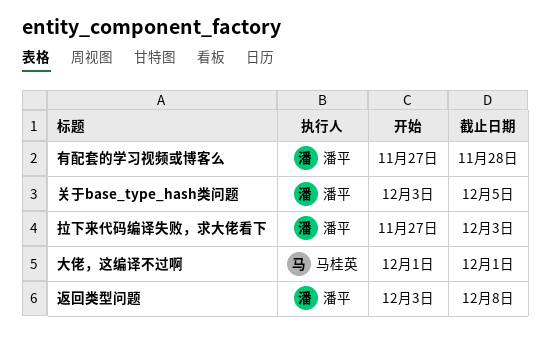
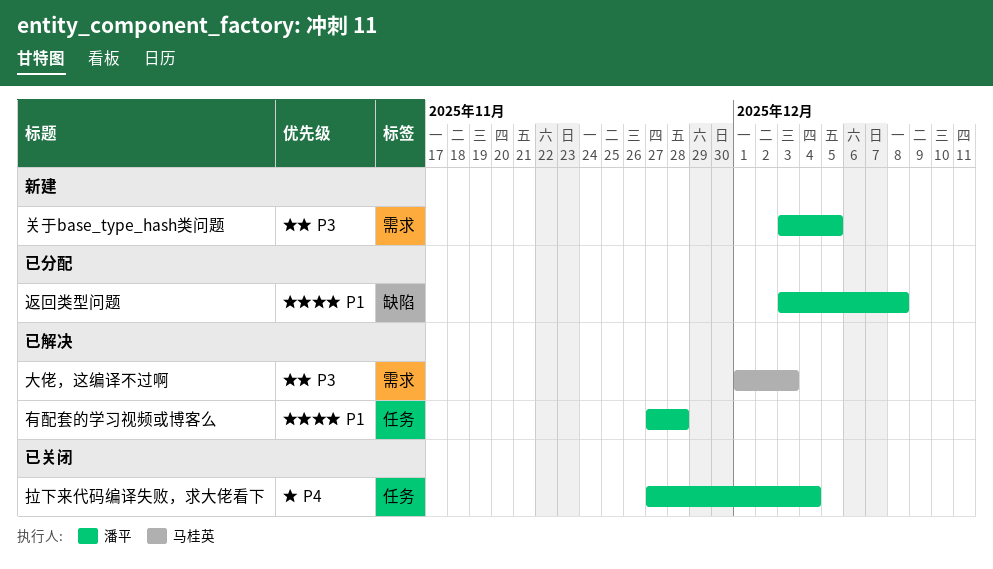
大佬，这编译不过啊, due: Dec 1 -> Dec 3
拉下来代码编译失败，求大佬看下, due: Dec 3 -> Dec 4

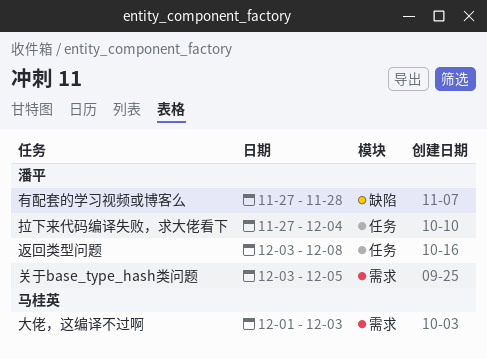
有配套的学习视频或博客么, label: 任务 -> 缺陷
返回类型问题, label: 缺陷 -> 任务

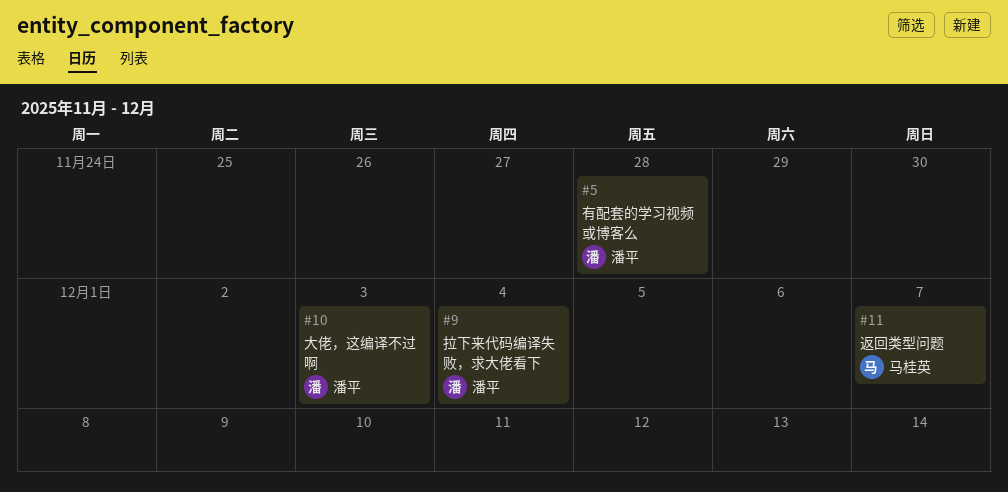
关于base_type_hash类问题: present -> none
大佬，这编译不过啊, owner: 马桂英 -> 潘平
返回类型问题, owner: 潘平 -> 马桂英
返回类型问题, due: Dec 8 -> Dec 7

